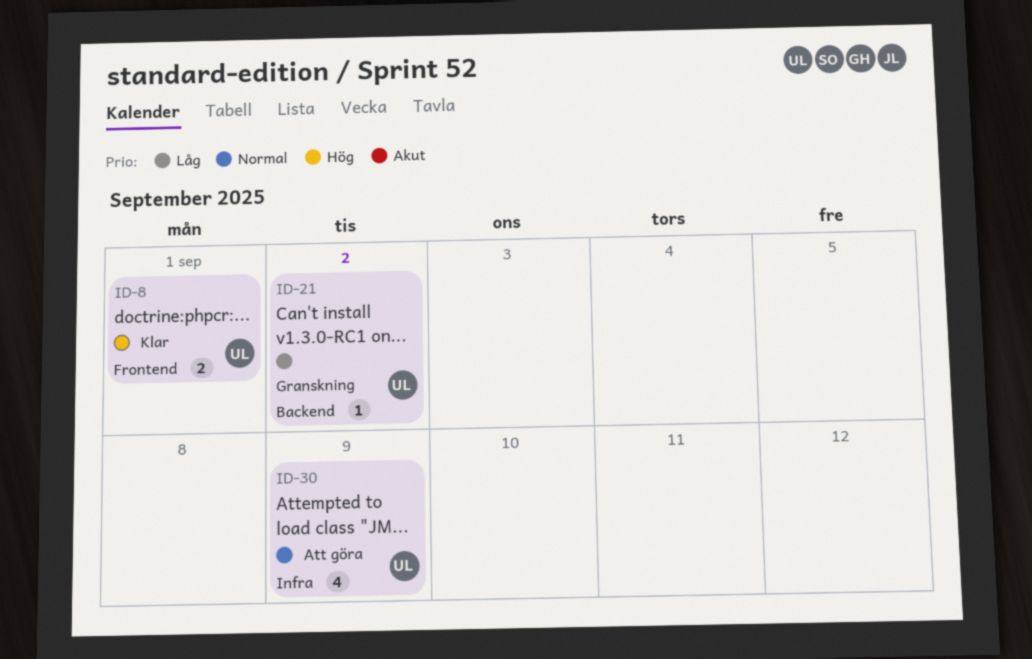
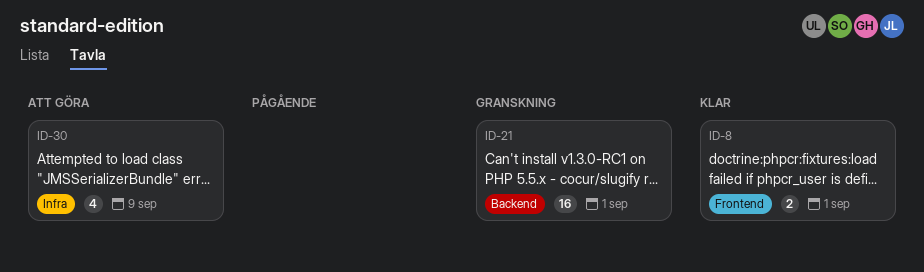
ID-21, estimate: 1 -> 16
ID-21, due: Sep 2 -> Sep 1

